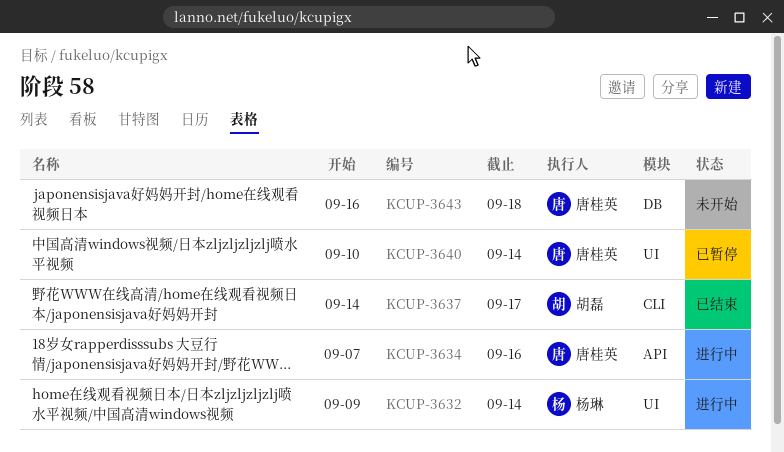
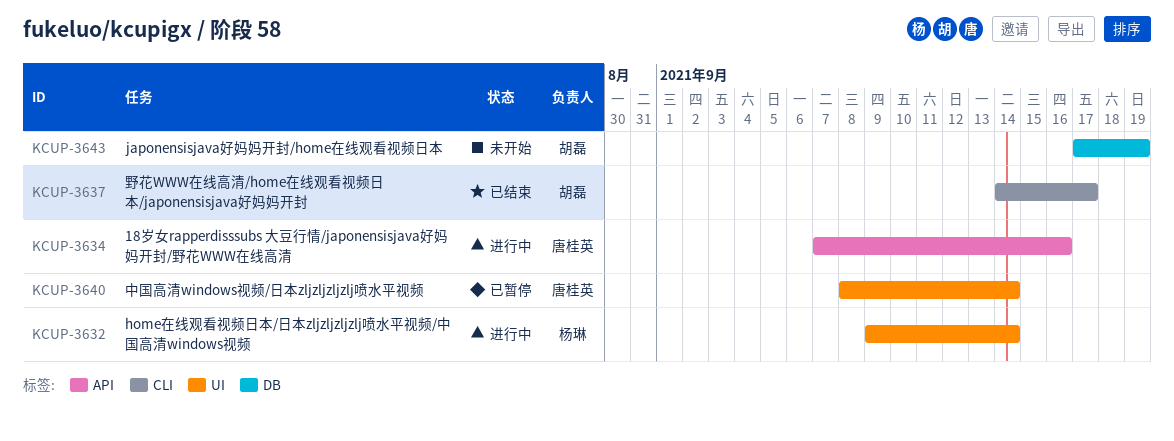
KCUP-3640, start: Sep 10 -> Sep 8
KCUP-3643, owner: 唐桂英 -> 胡磊
KCUP-3643, start: Sep 16 -> Sep 17
KCUP-3643, due: Sep 18 -> Sep 19

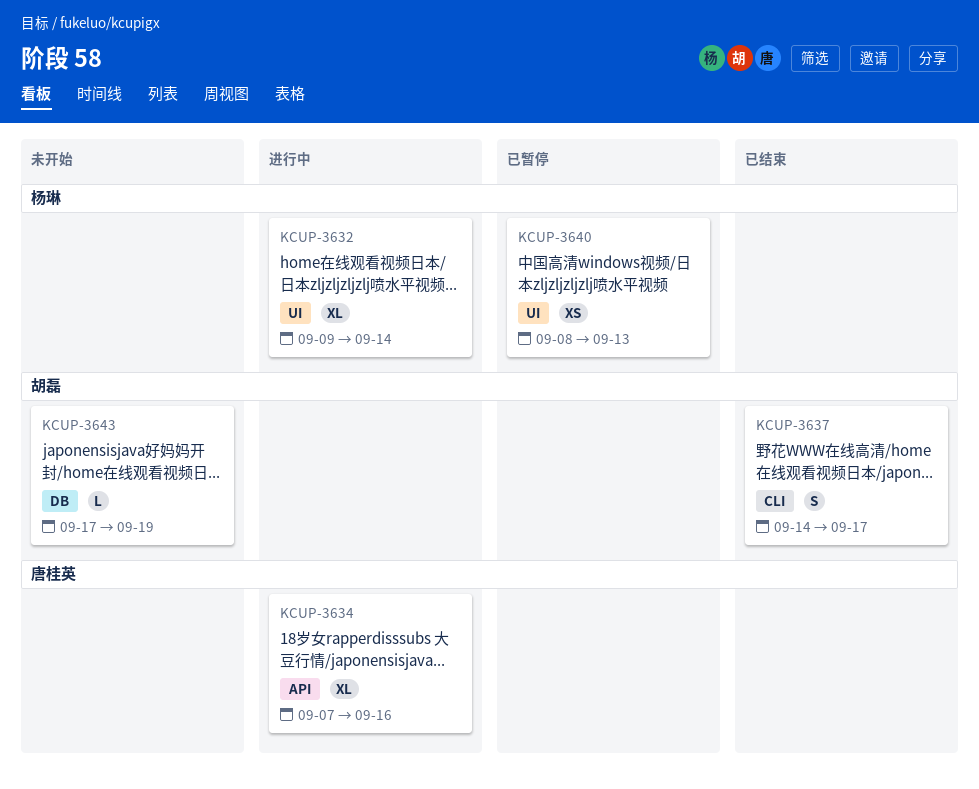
KCUP-3640, owner: 唐桂英 -> 杨琳
KCUP-3640, due: Sep 14 -> Sep 13

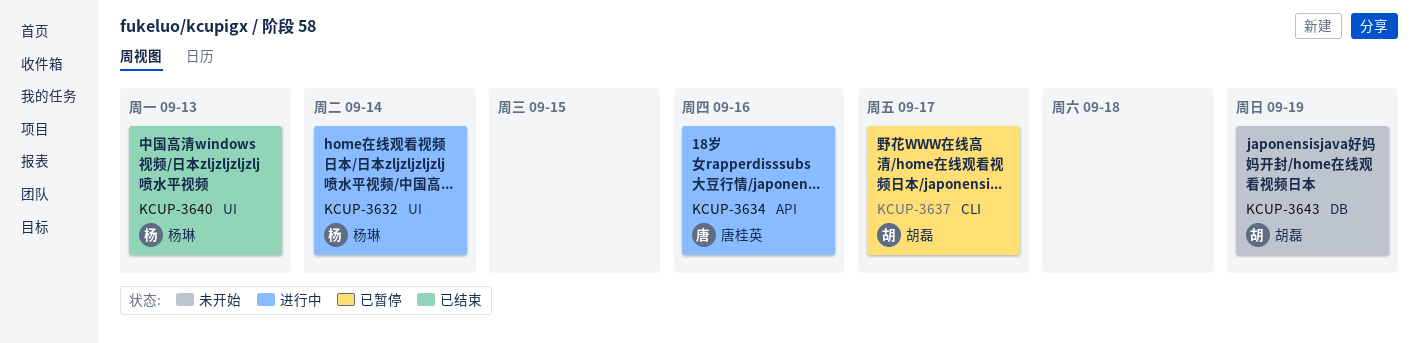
KCUP-3637, status: 已结束 -> 已暂停
KCUP-3640, status: 已暂停 -> 已结束

